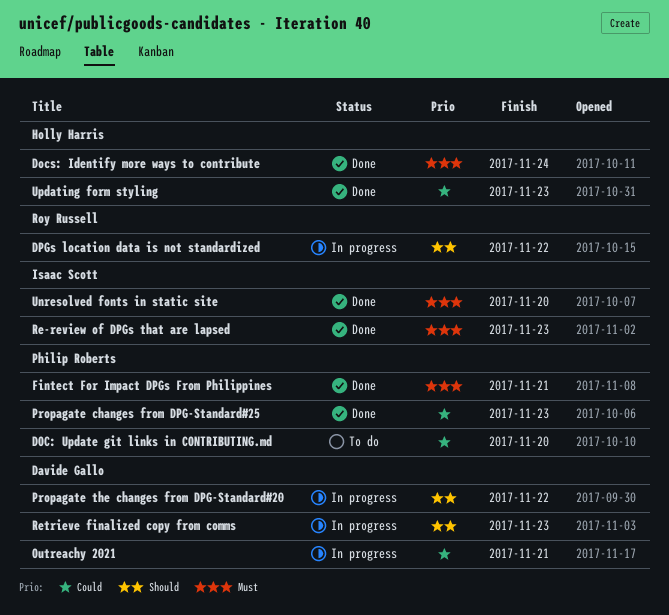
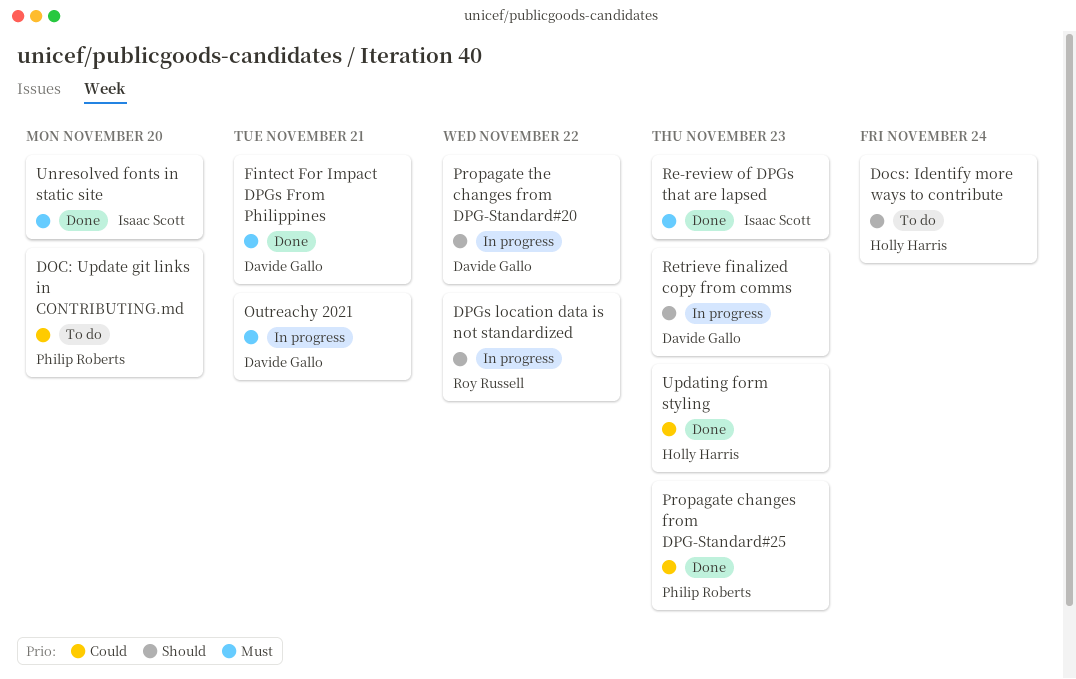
Docs: Identify more ways to contribute, status: Done -> To do
Docs: Identify more ways to contribute, priority: Must -> Should
Fintect For Impact DPGs From Philippines, owner: Philip Roberts -> Davide Gallo
Outreachy 2021, priority: Could -> Must

